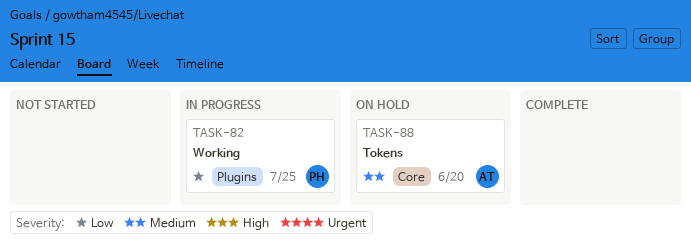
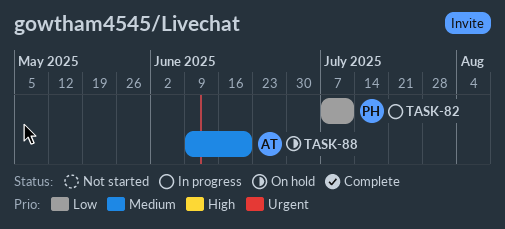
TASK-82, due: Jul 25 -> Jul 11

